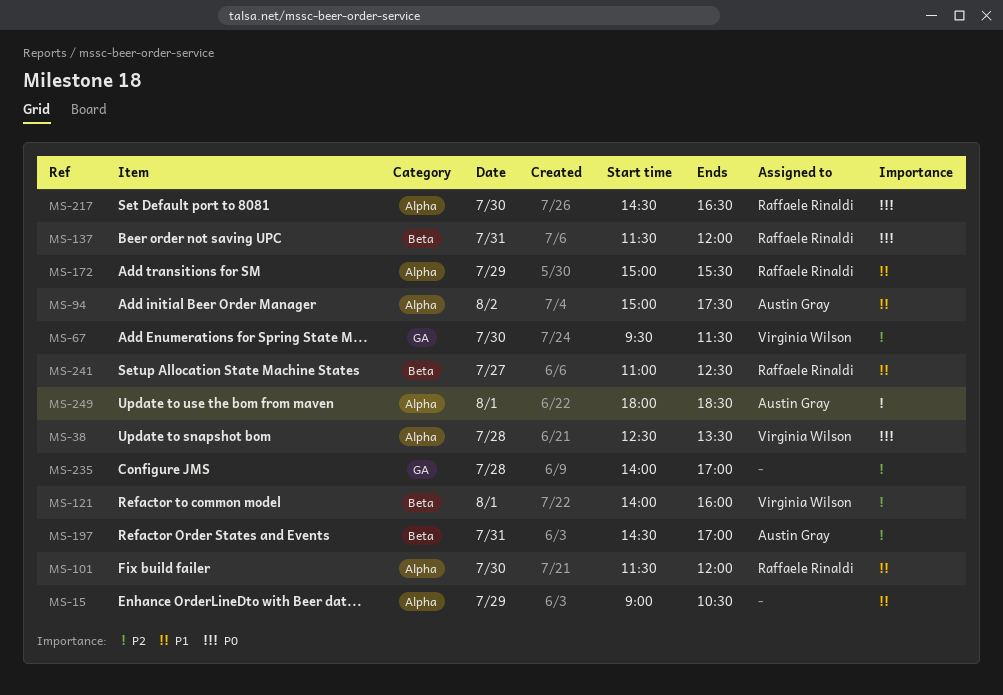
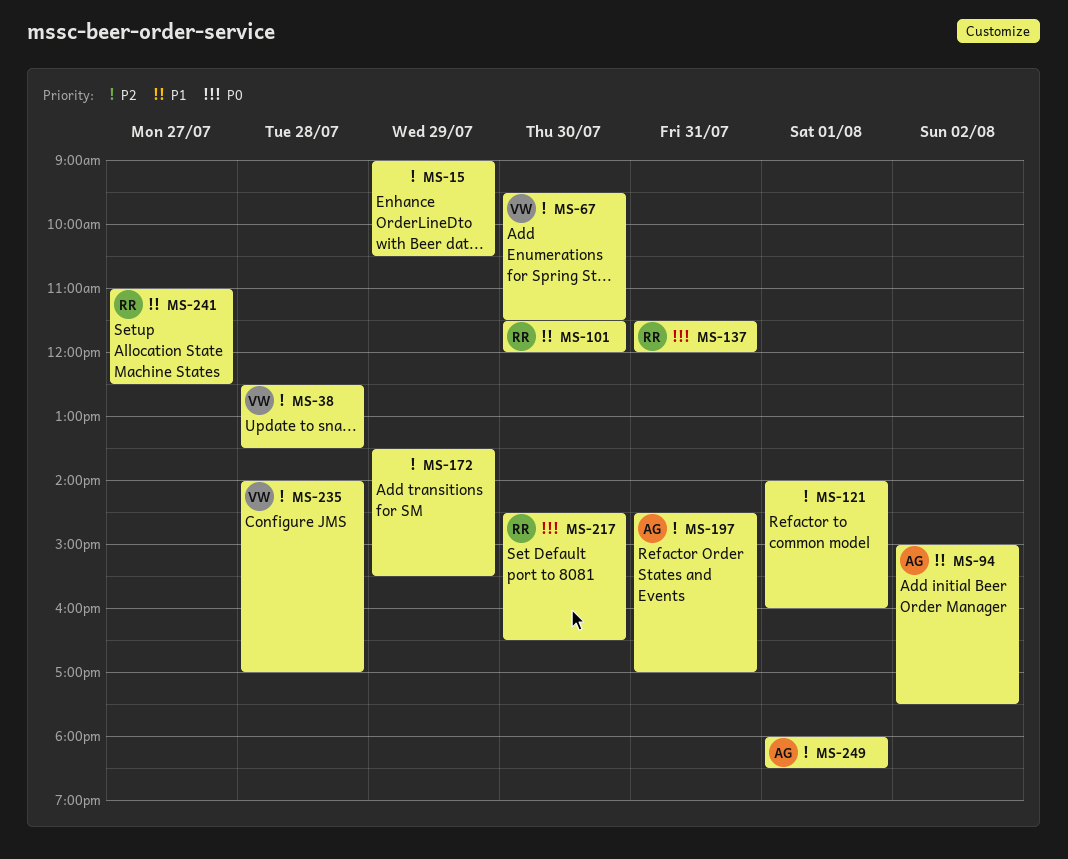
MS-15, priority: P1 -> P2
MS-38, priority: P0 -> P2
MS-121, owner: Virginia Wilson -> none
MS-172, owner: Raffaele Rinaldi -> none
MS-172, priority: P1 -> P2
MS-172, begins: 15:00 -> 13:30
MS-235, owner: none -> Virginia Wilson

